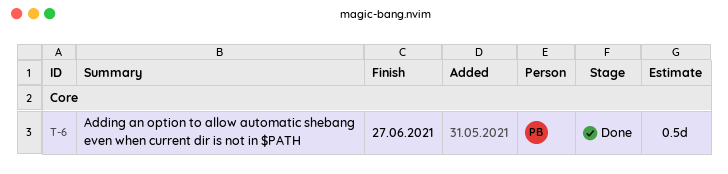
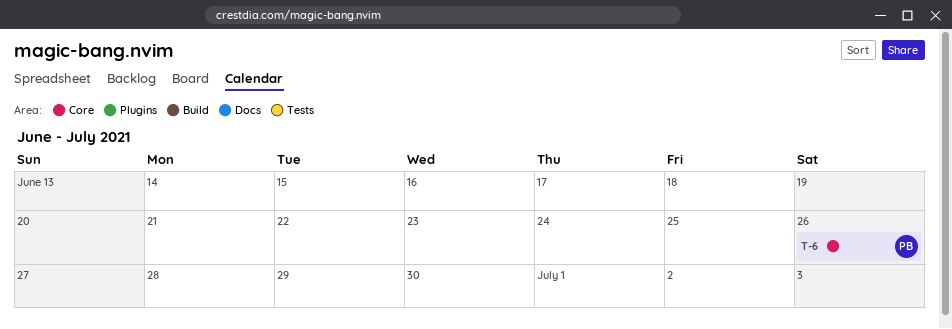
T-6, due: Jun 27 -> Jun 26

